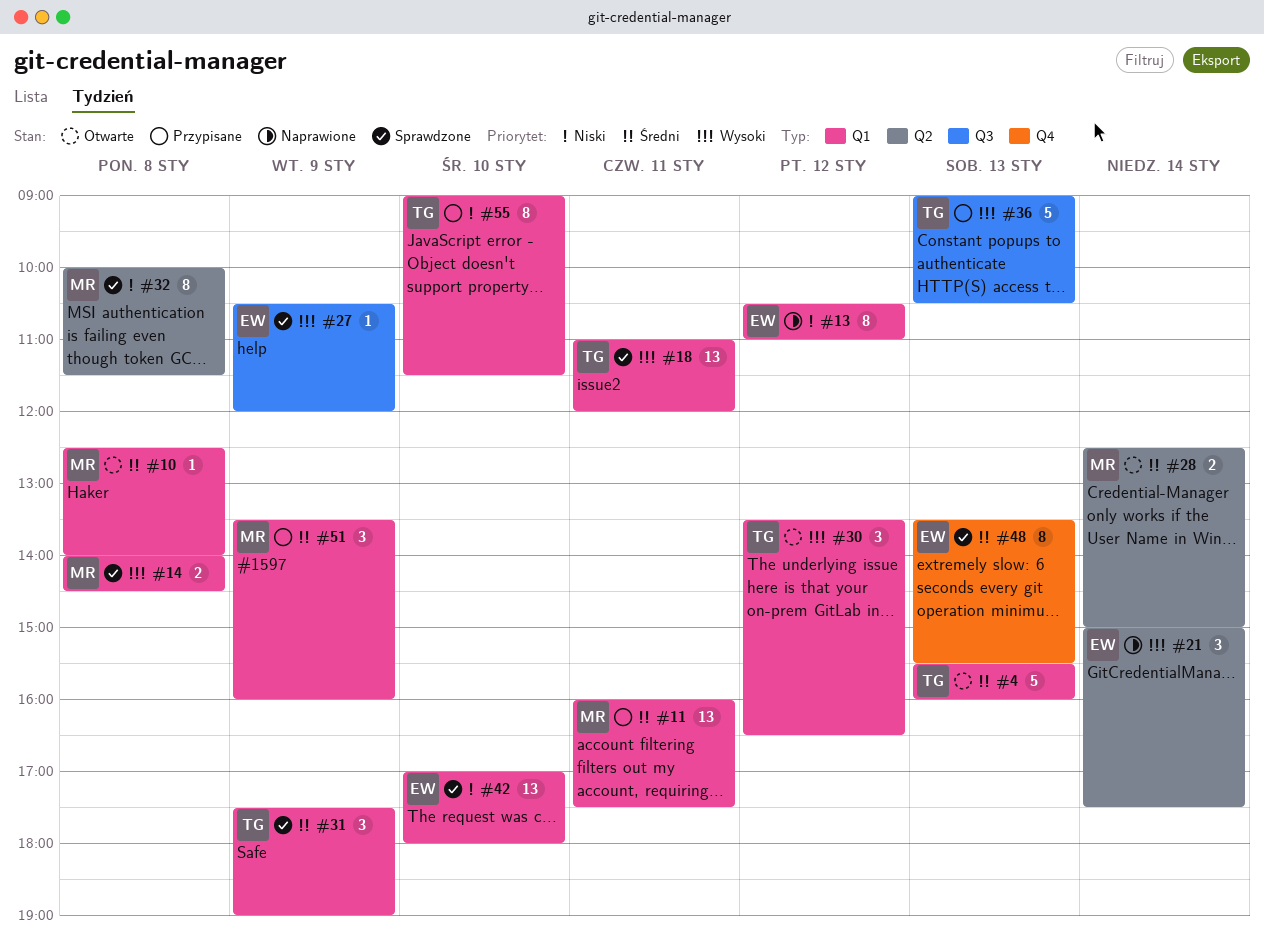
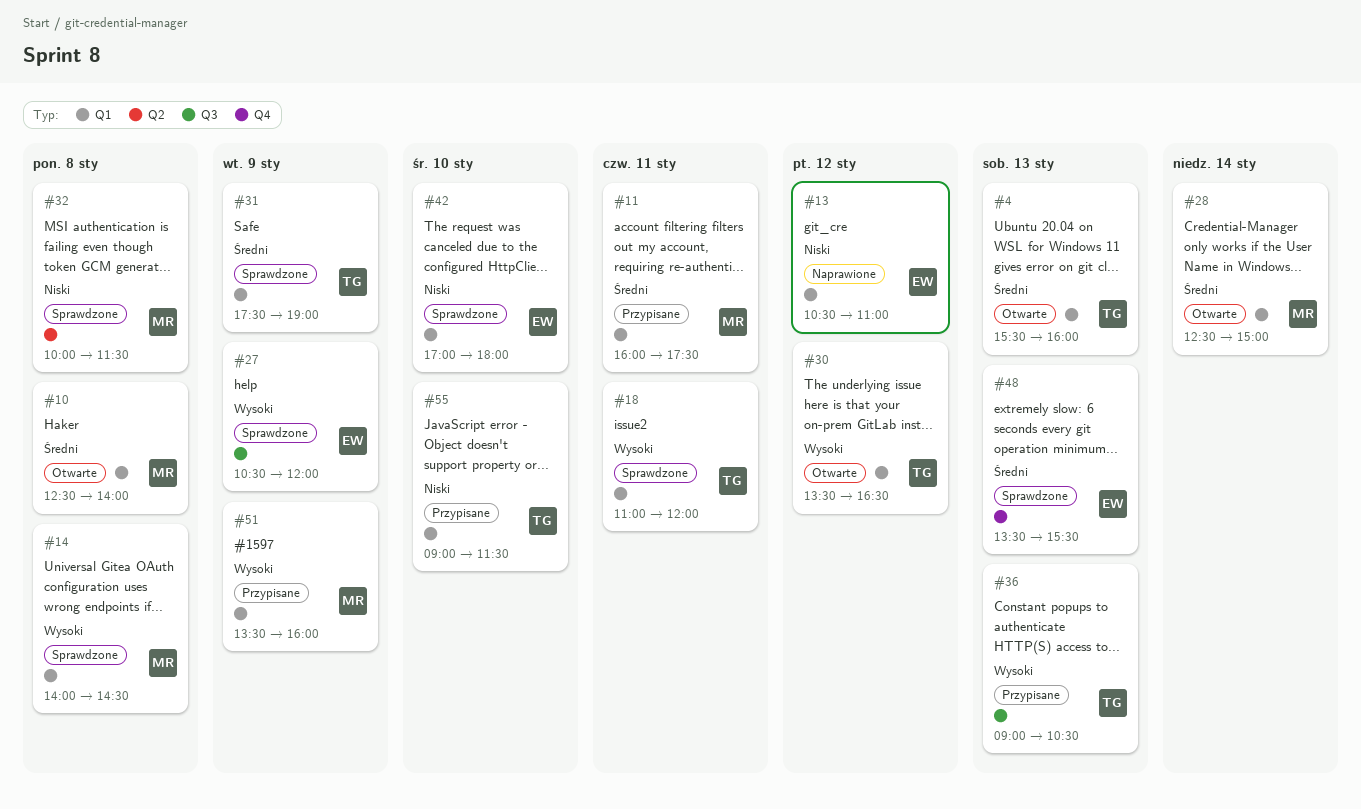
#21: present -> none
#28, label: Q2 -> Q1
#51, priority: Średni -> Wysoki

